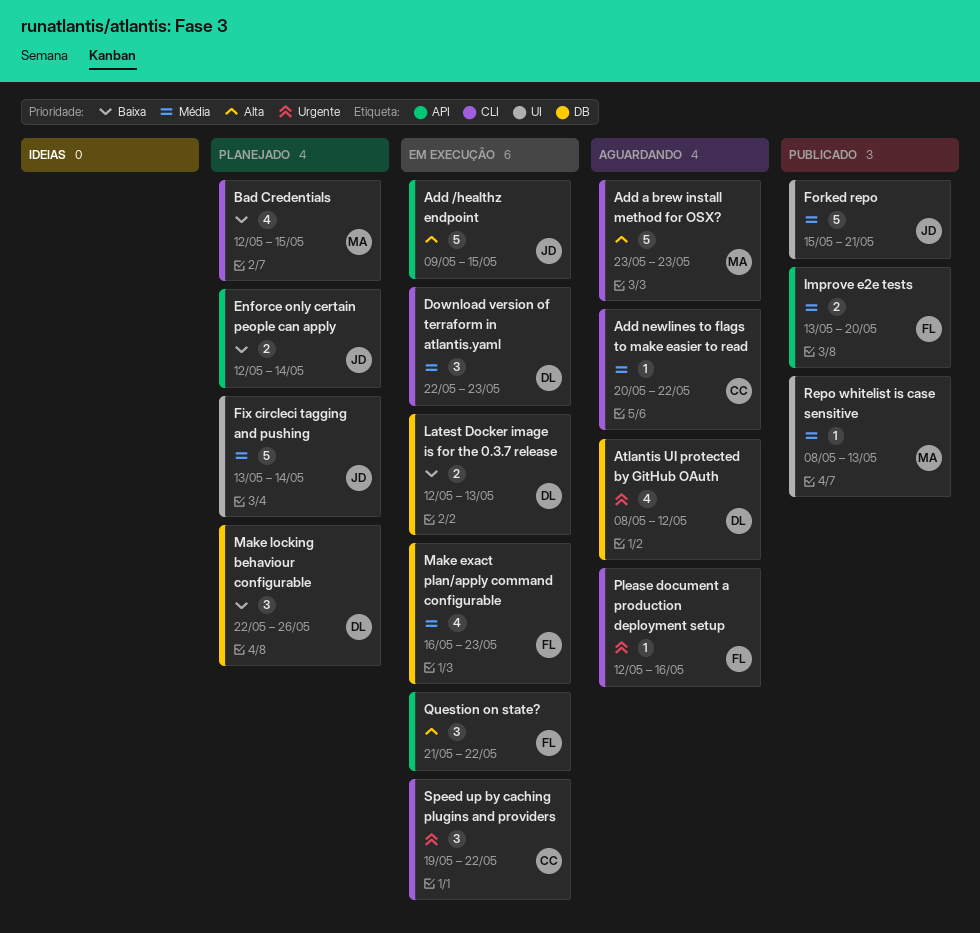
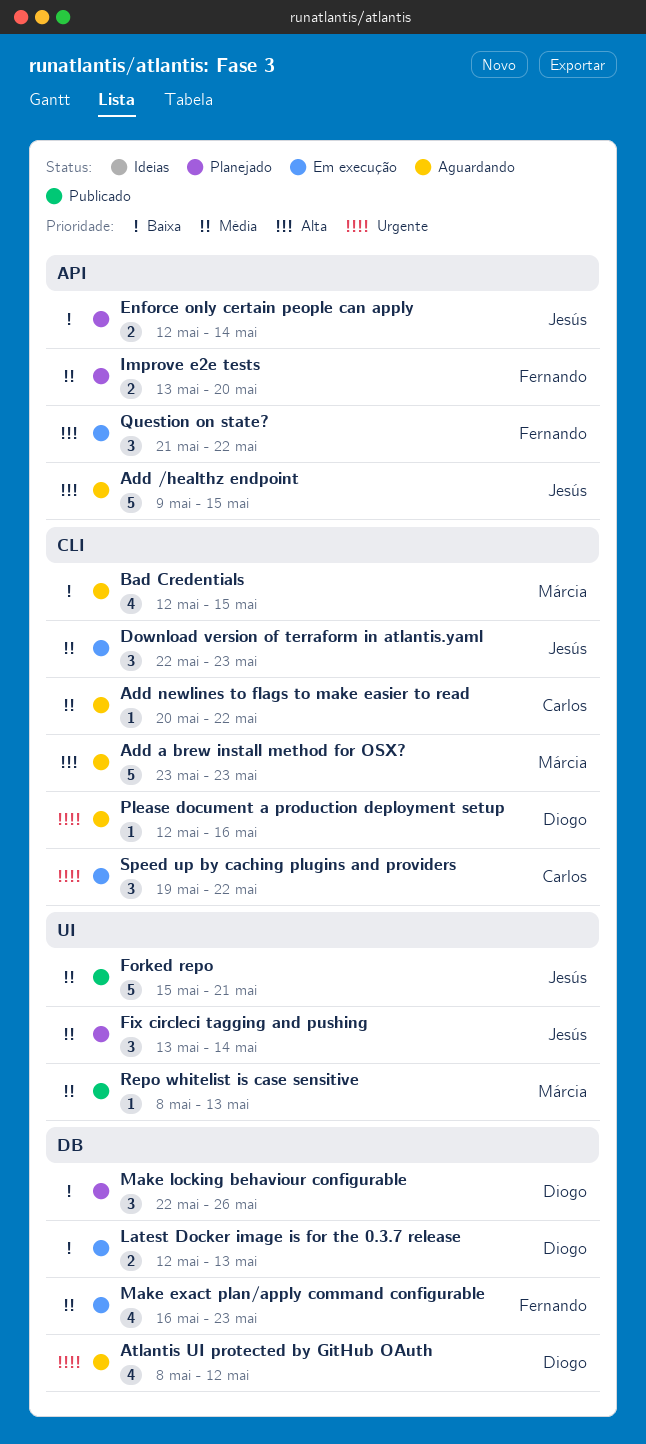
Add /healthz endpoint, status: Em execução -> Aguardando
Bad Credentials, status: Planejado -> Aguardando
Download version of terraform in atlantis.yaml, owner: Diogo -> Jesús
Fix circleci tagging and pushing, estimate: 5 -> 3
Improve e2e tests, status: Publicado -> Planejado
Please document a production deployment setup, owner: Fernando -> Diogo

